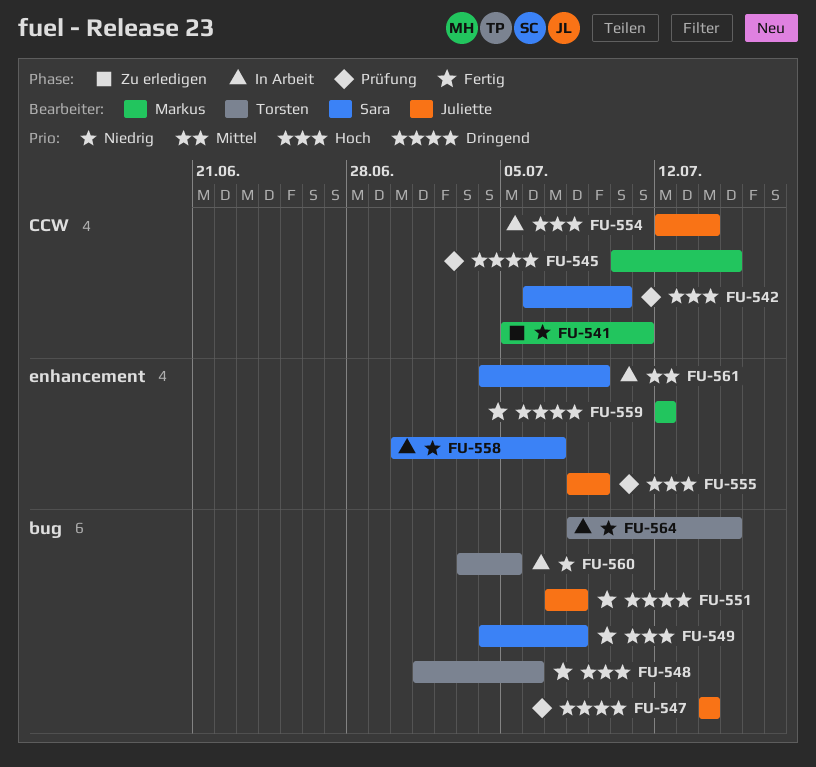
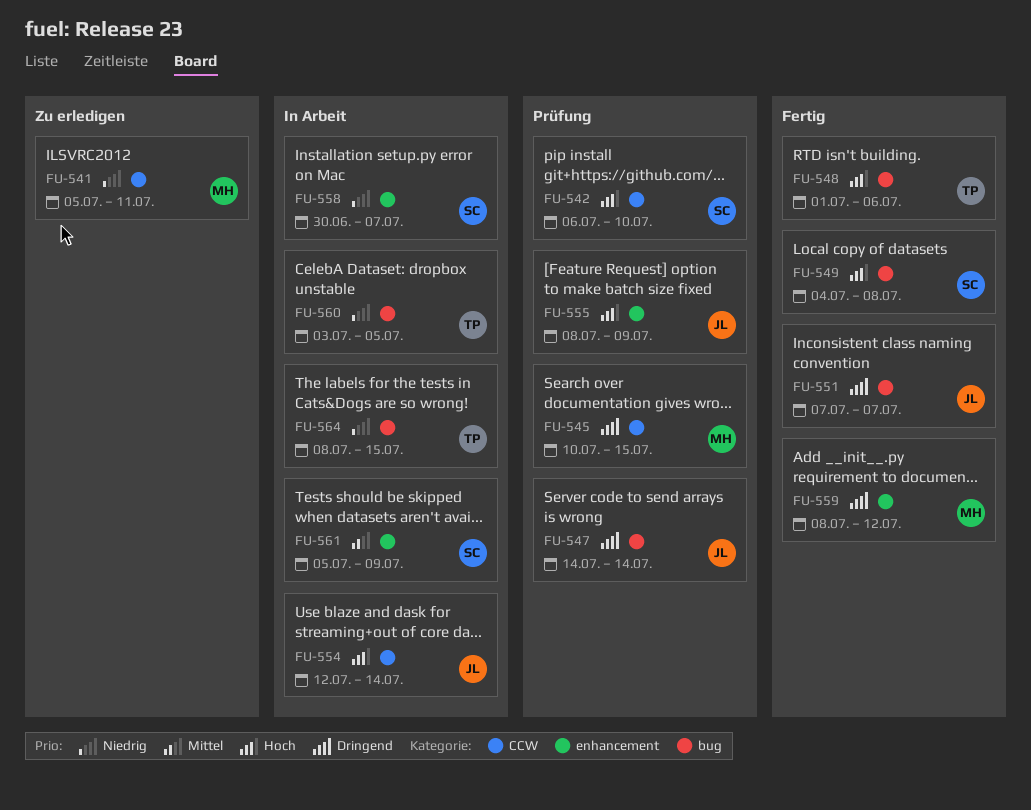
FU-551, due: Jul 8 -> Jul 7
FU-559, start: Jul 12 -> Jul 8
FU-561, start: Jul 4 -> Jul 5

